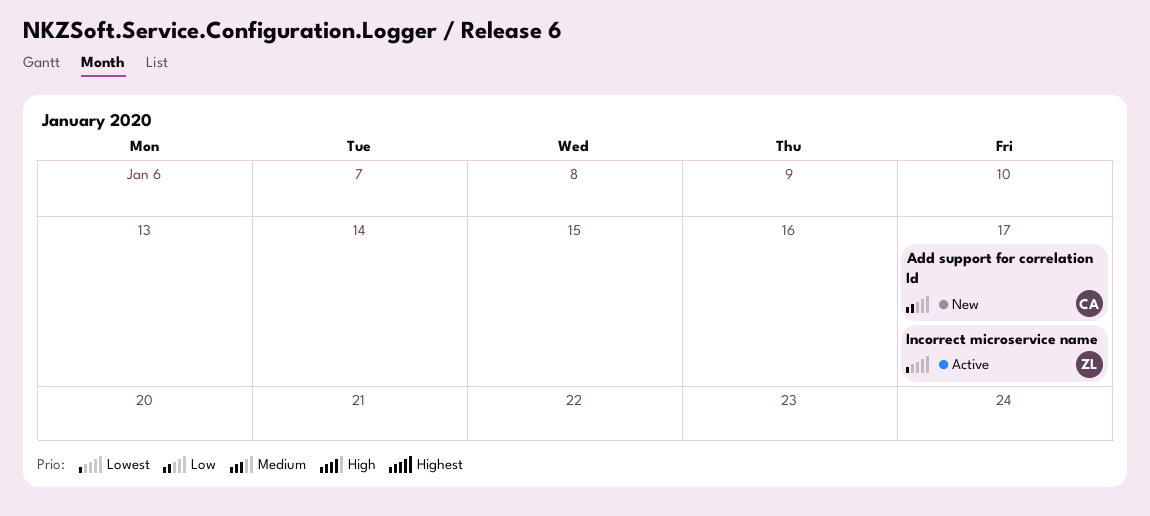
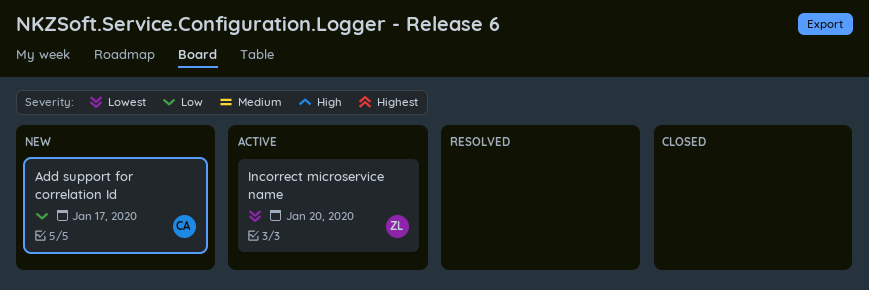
Incorrect microservice name, due: Jan 17 -> Jan 20

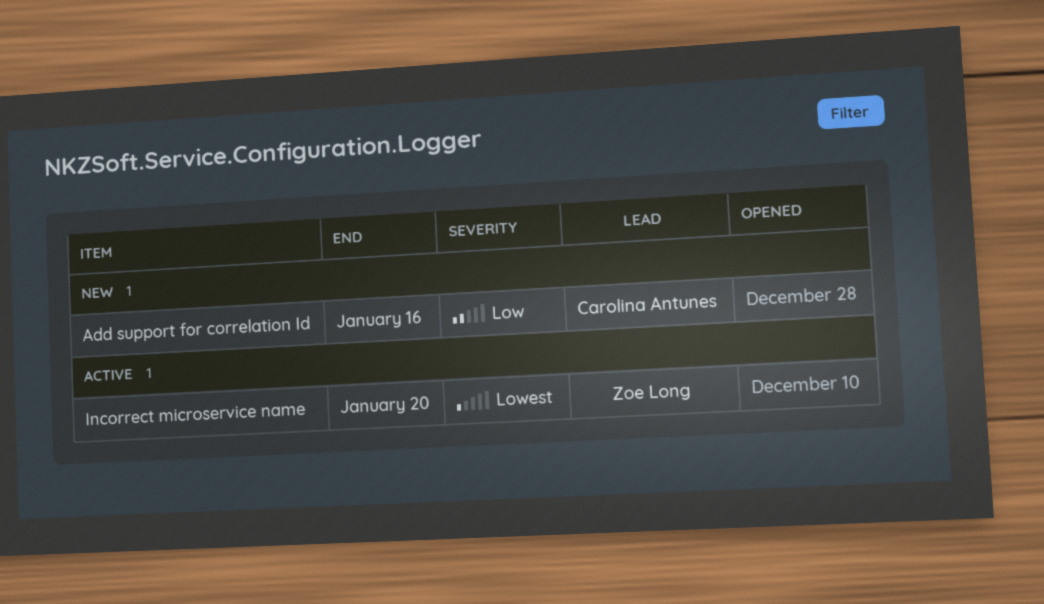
Add support for correlation Id, due: Jan 17 -> Jan 16

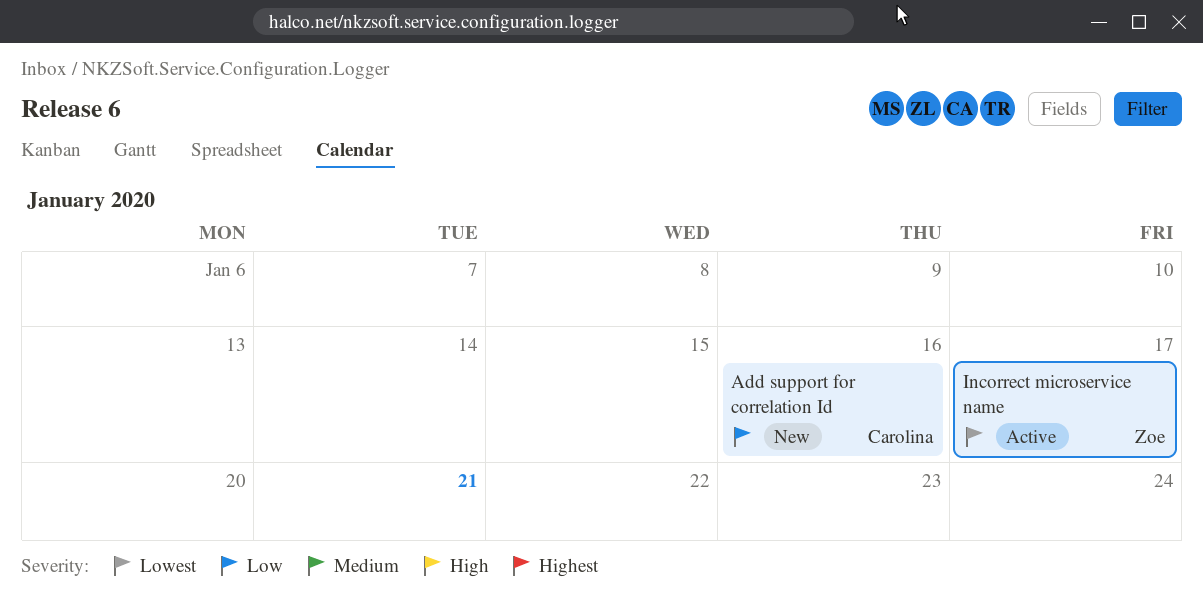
Incorrect microservice name, due: Jan 20 -> Jan 17

